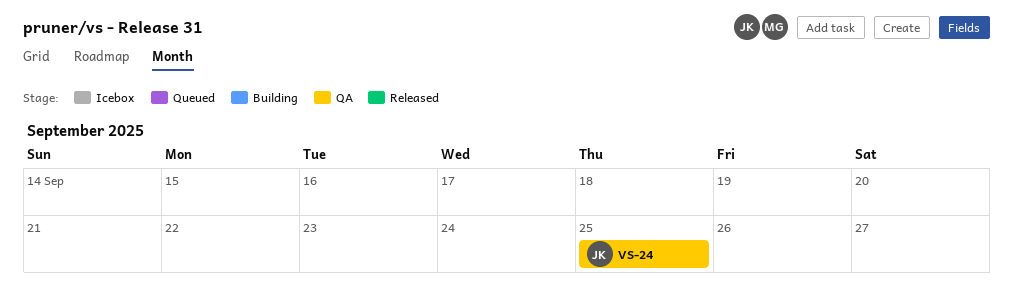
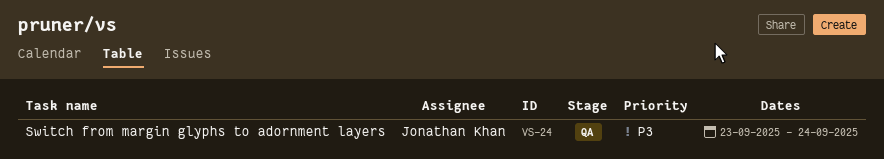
VS-24, start: Sep 25 -> Sep 23
VS-24, due: Sep 25 -> Sep 24

